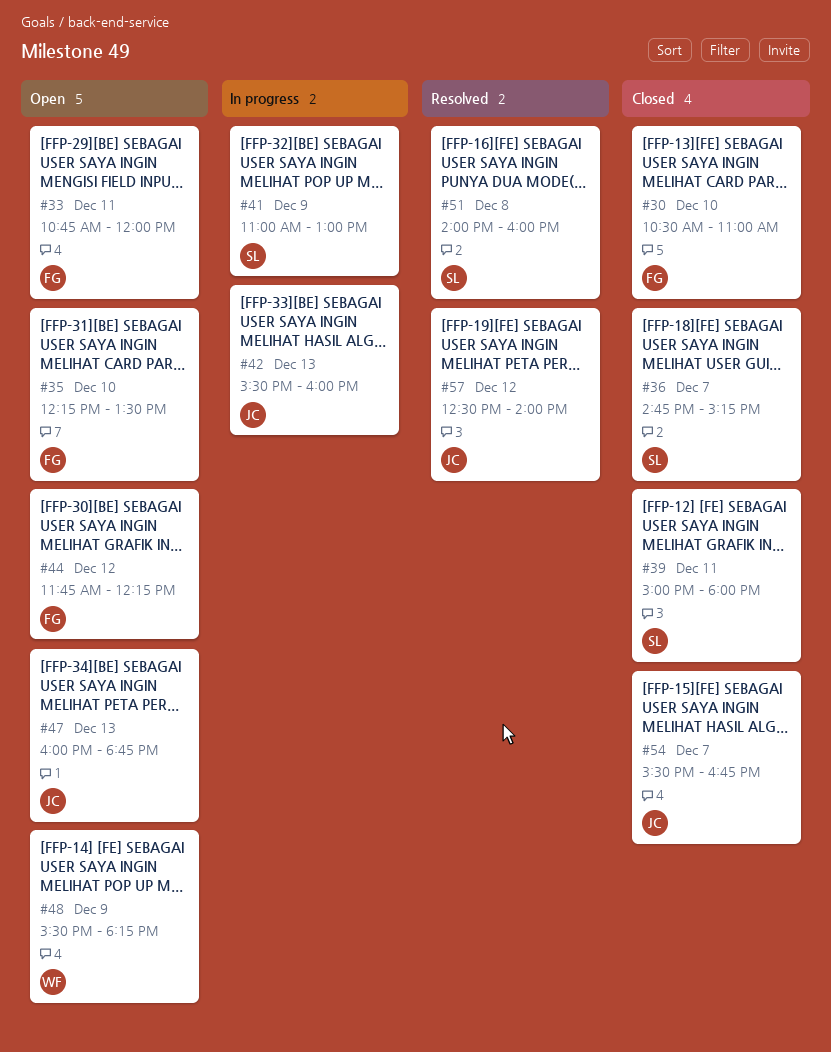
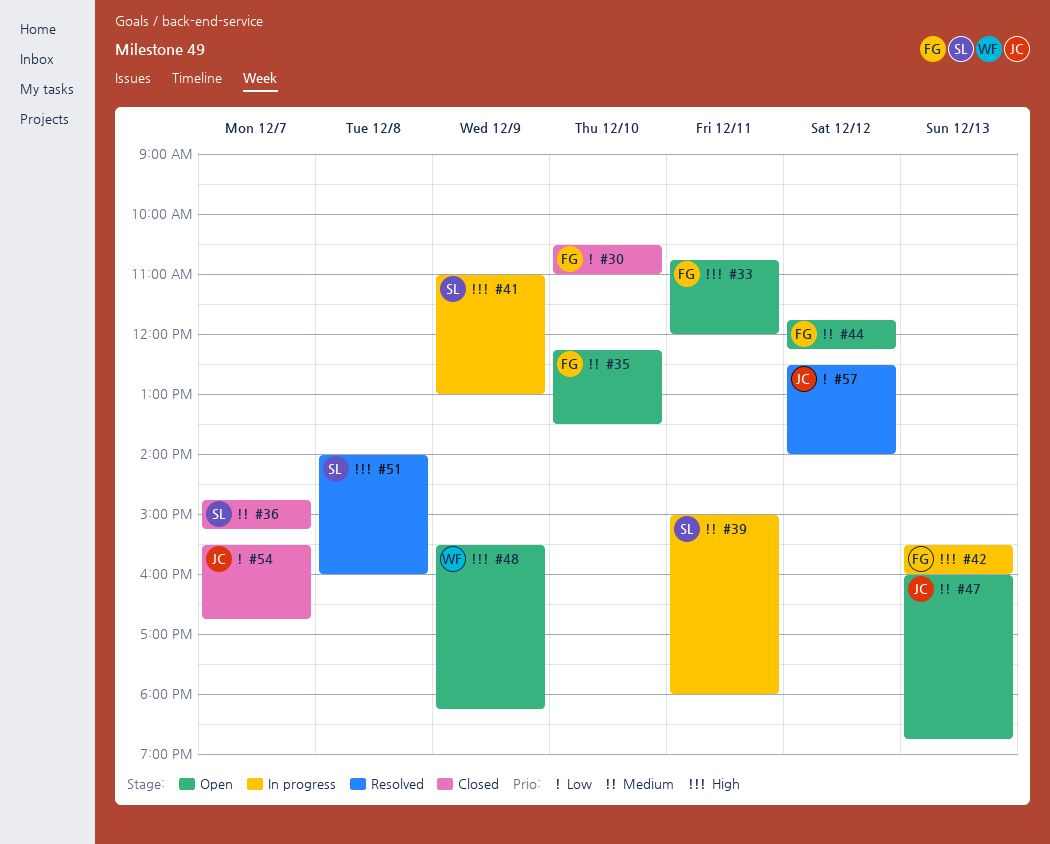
#39, status: Closed -> In progress
#42, owner: JC -> FG

